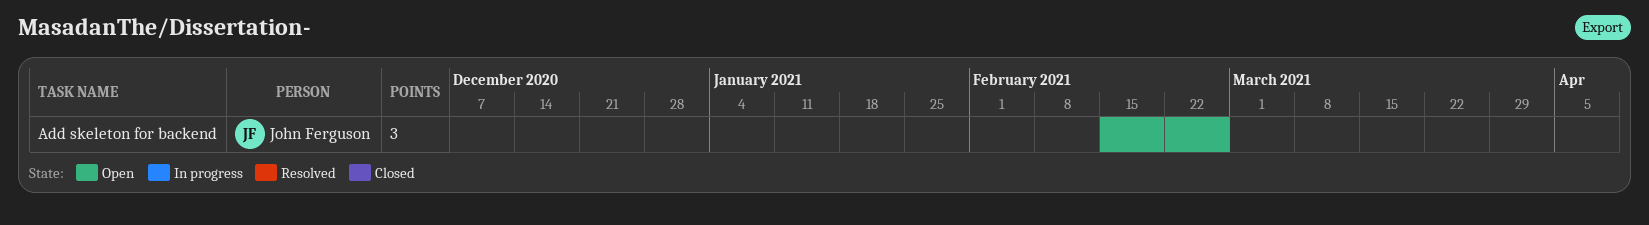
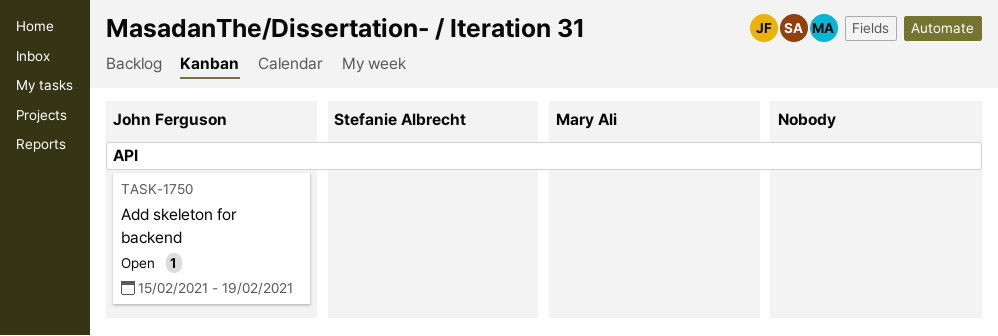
Add skeleton for backend, estimate: 3 -> 1
Add skeleton for backend, due: Feb 26 -> Feb 19

